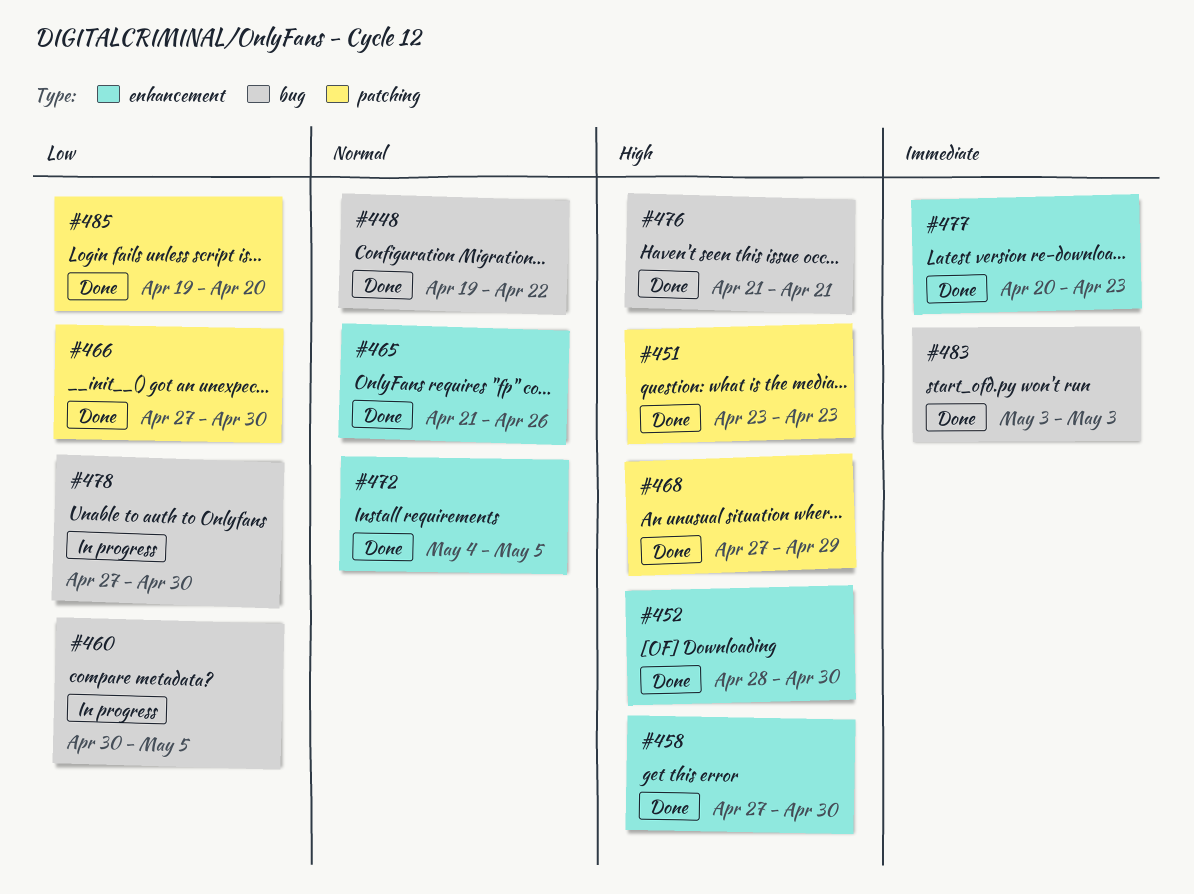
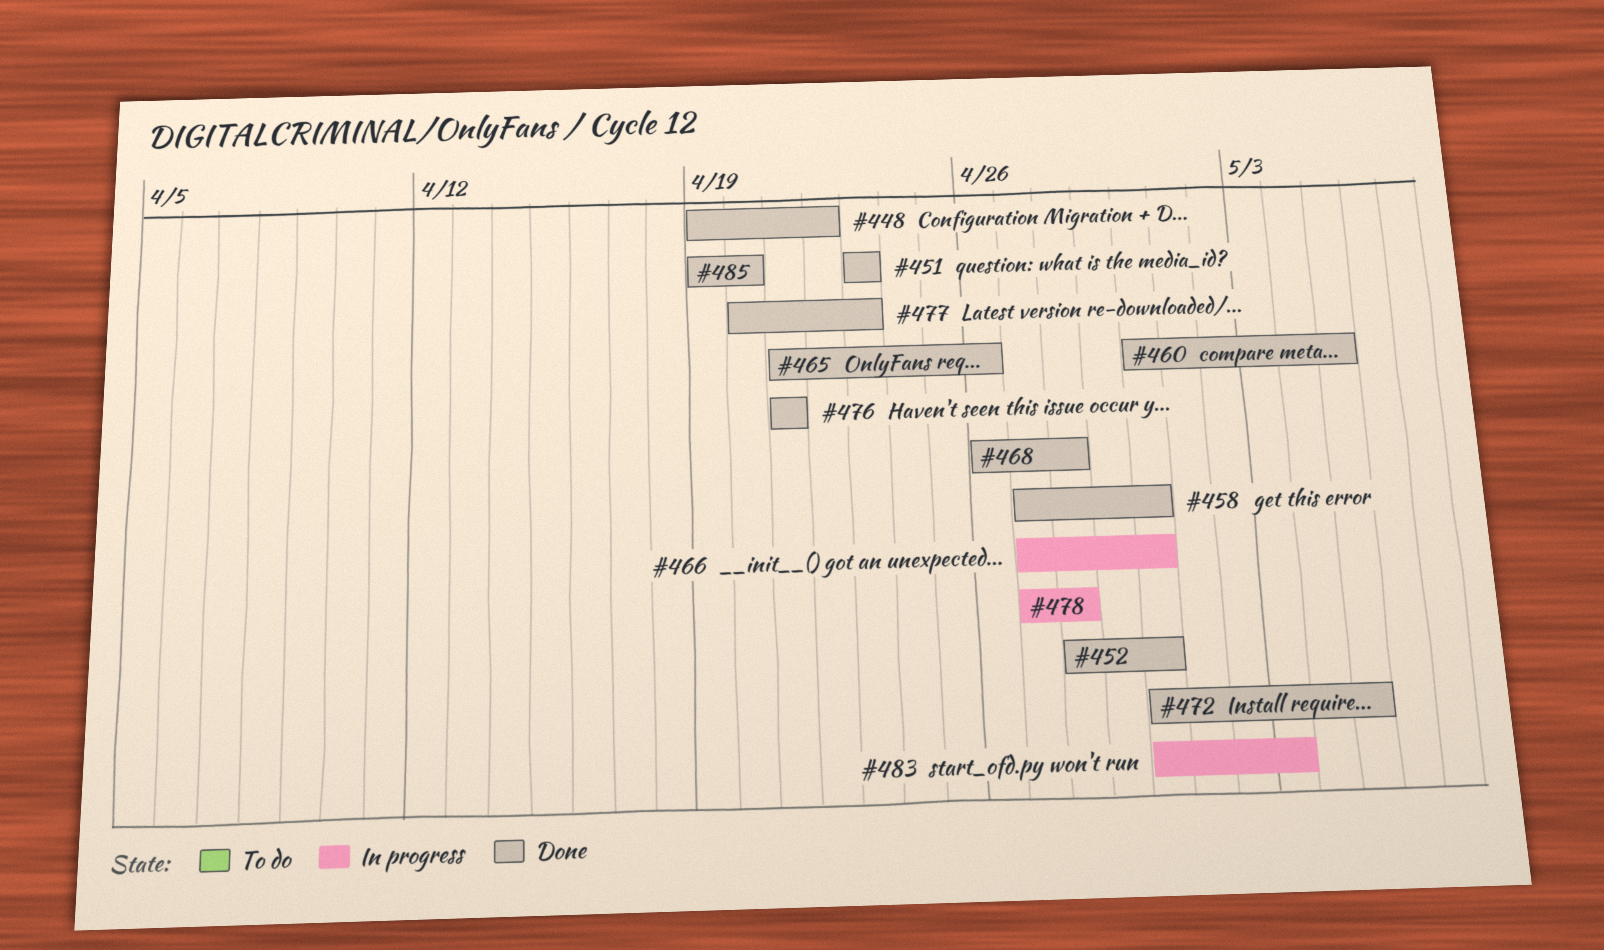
#460, status: In progress -> Done
#466, status: Done -> In progress
#468, start: Apr 27 -> Apr 26
#468, due: Apr 29 -> Apr 28
#472, start: May 4 -> Apr 30
#478, due: Apr 30 -> Apr 28
#483, status: Done -> In progress
#483, start: May 3 -> Apr 30

